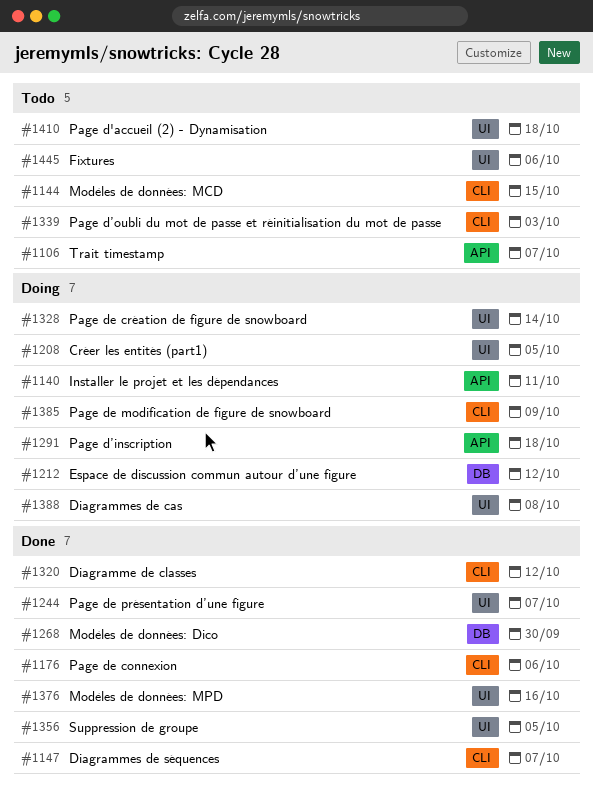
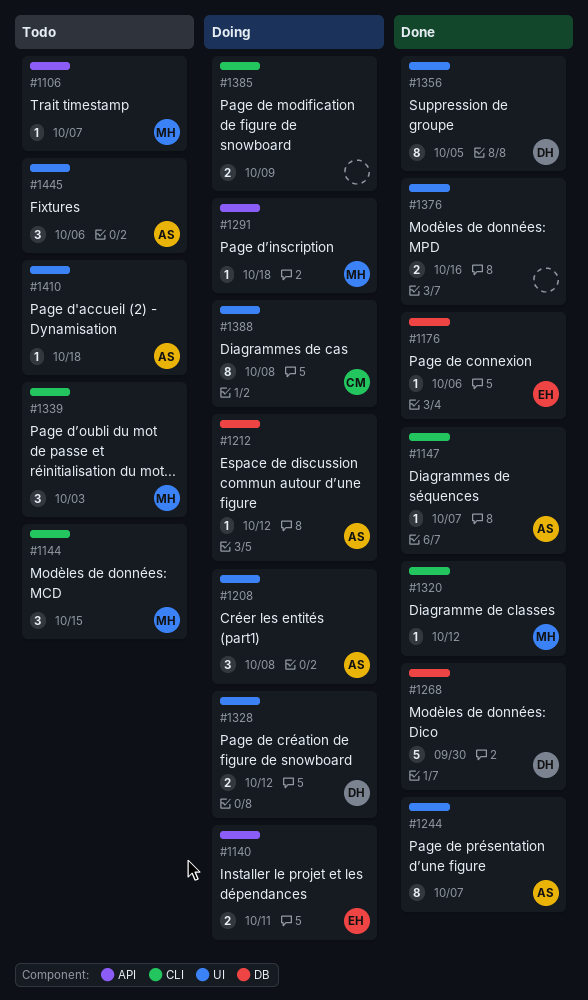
#1176, label: CLI -> DB
#1208, due: Oct 5 -> Oct 8
#1328, due: Oct 14 -> Oct 12

